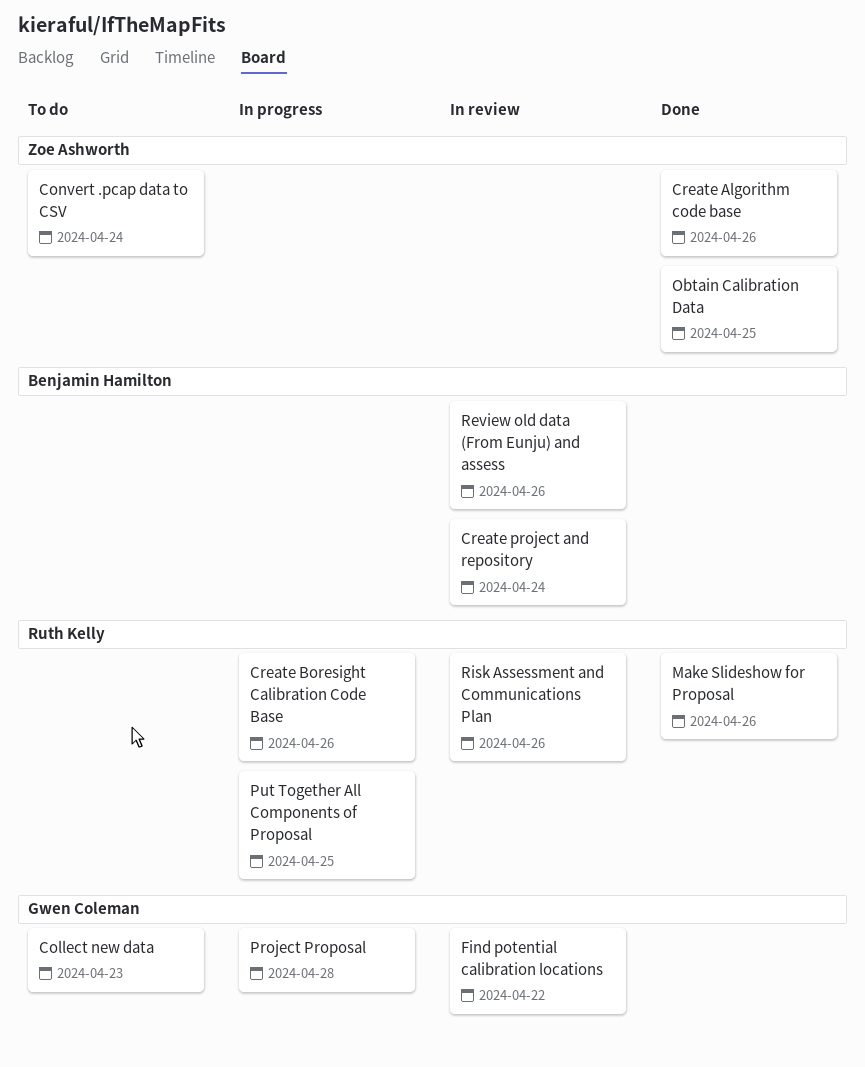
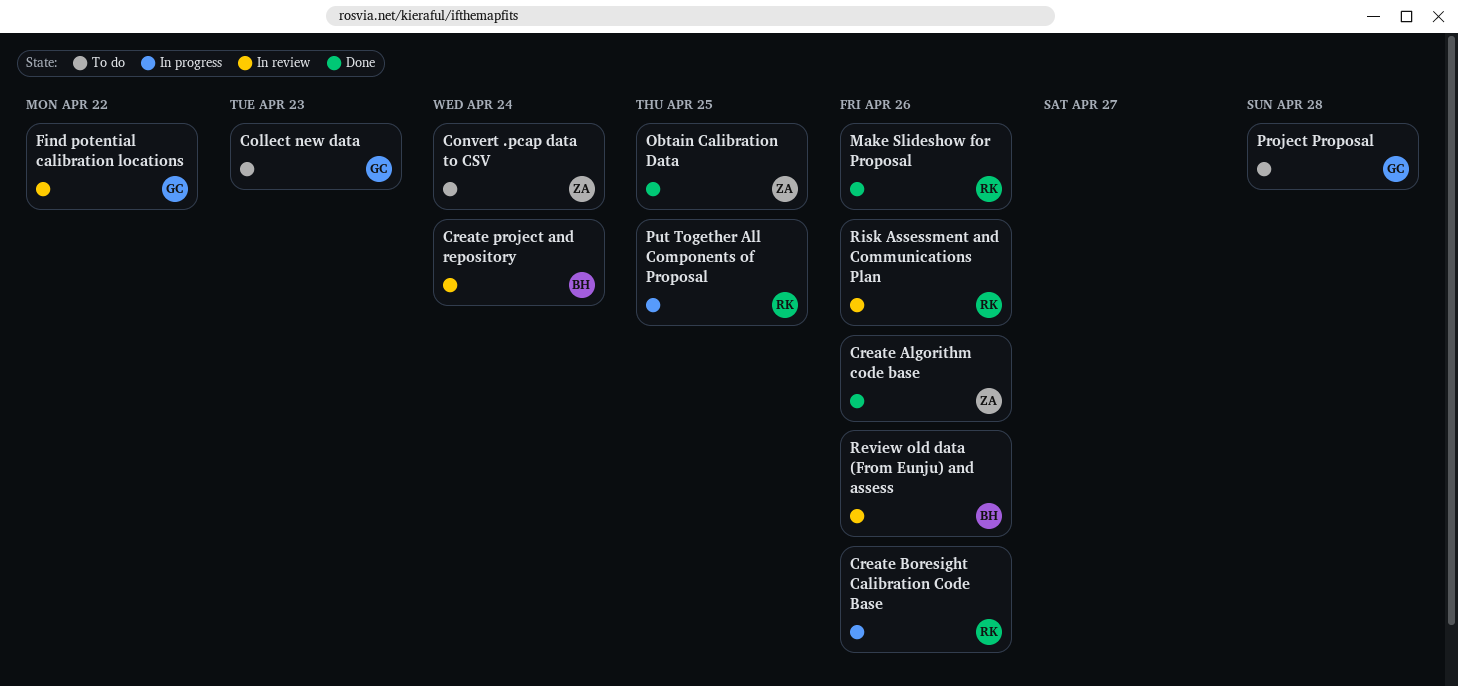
Project Proposal, status: In progress -> To do

